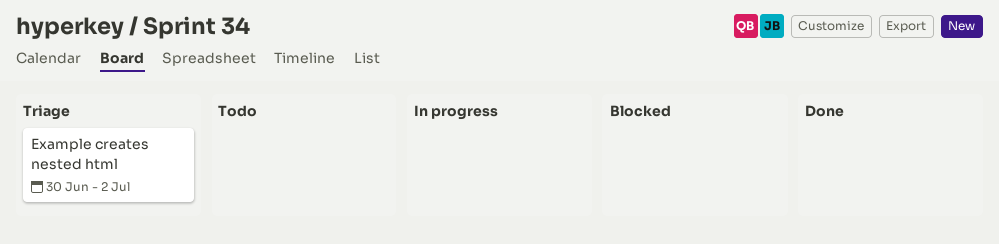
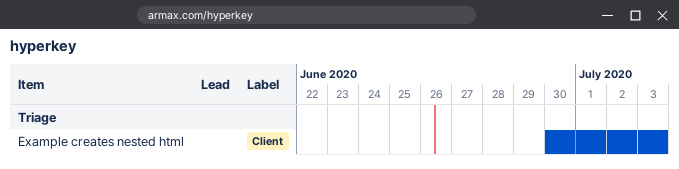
Example creates nested html, due: Jul 2 -> Jul 3

